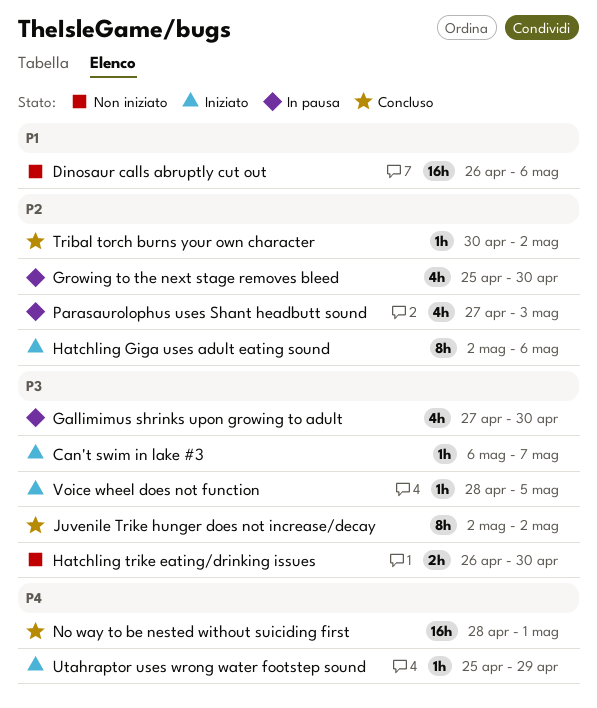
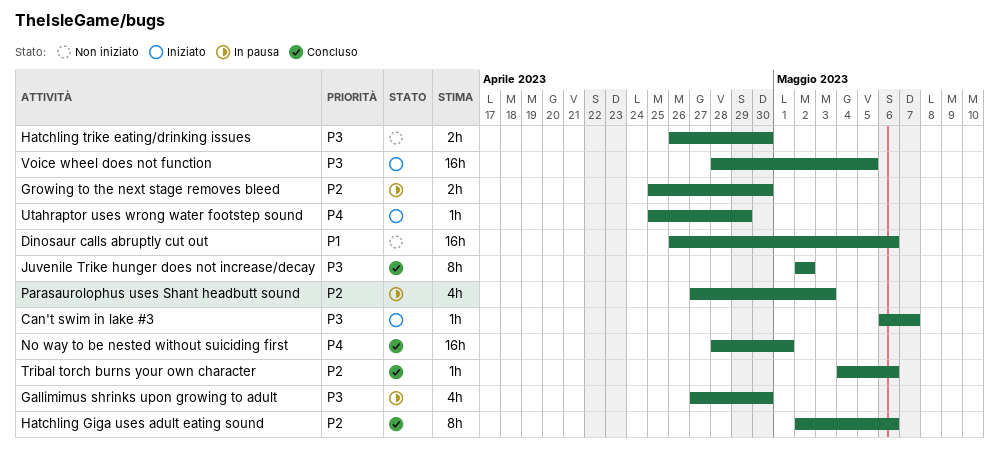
Growing to the next stage removes bleed, estimate: 4h -> 2h
Hatchling Giga uses adult eating sound, status: Iniziato -> Concluso
Tribal torch burns your own character, start: Apr 30 -> May 4
Tribal torch burns your own character, due: May 2 -> May 6
Voice wheel does not function, estimate: 1h -> 16h

